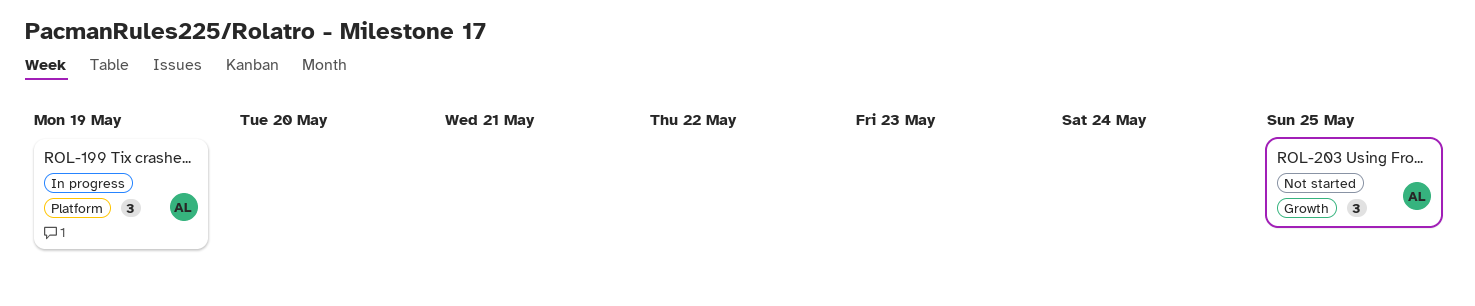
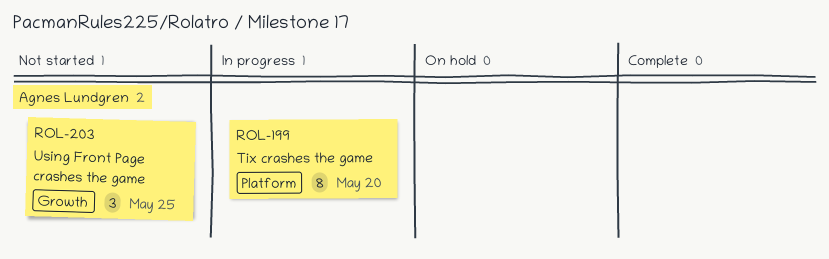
ROL-199, estimate: 3 -> 8
ROL-199, due: May 19 -> May 20

